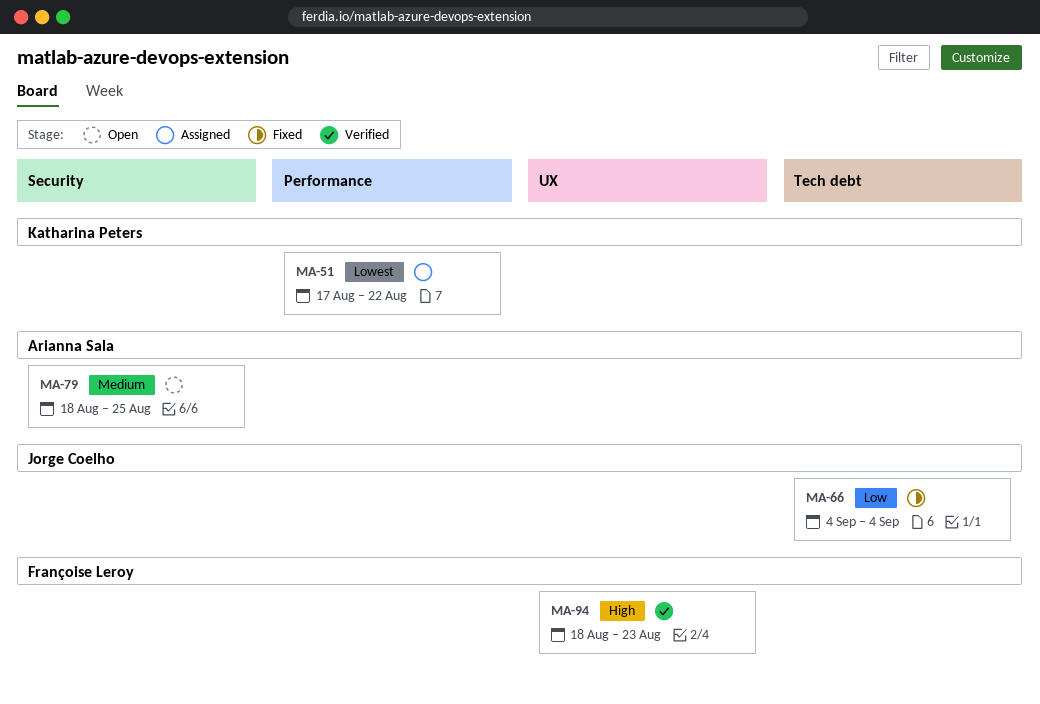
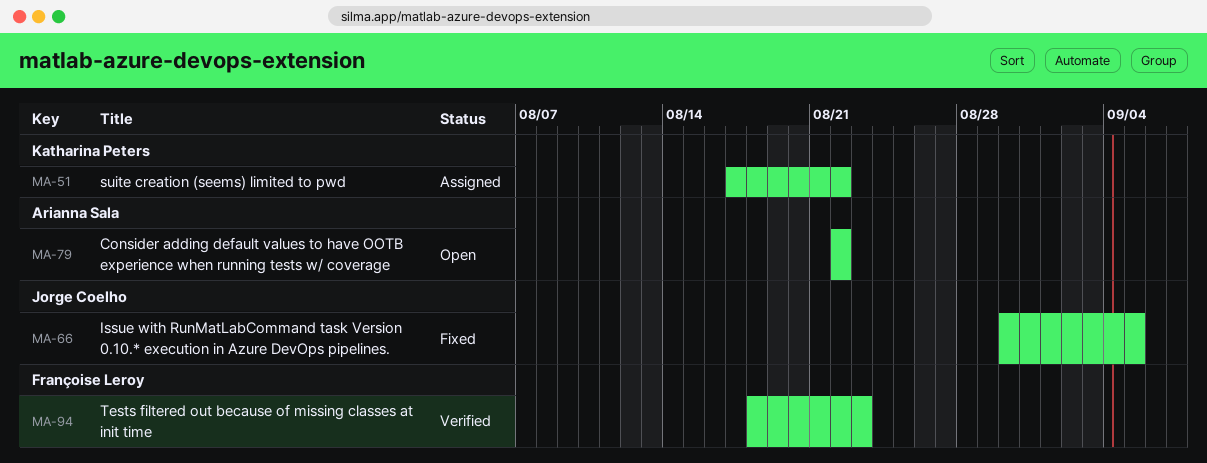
MA-66, start: Sep 4 -> Aug 30
MA-66, due: Sep 4 -> Sep 5
MA-79, start: Aug 18 -> Aug 22
MA-79, due: Aug 25 -> Aug 22

